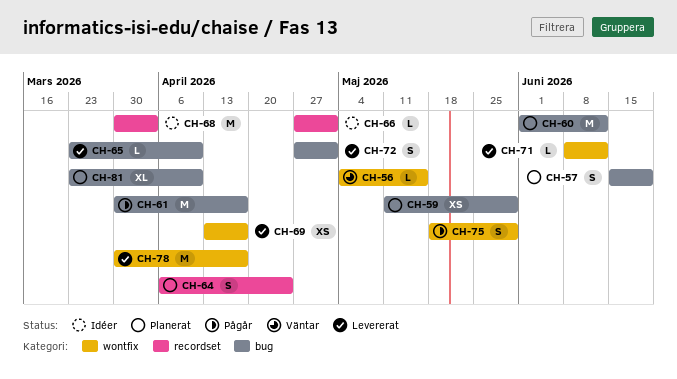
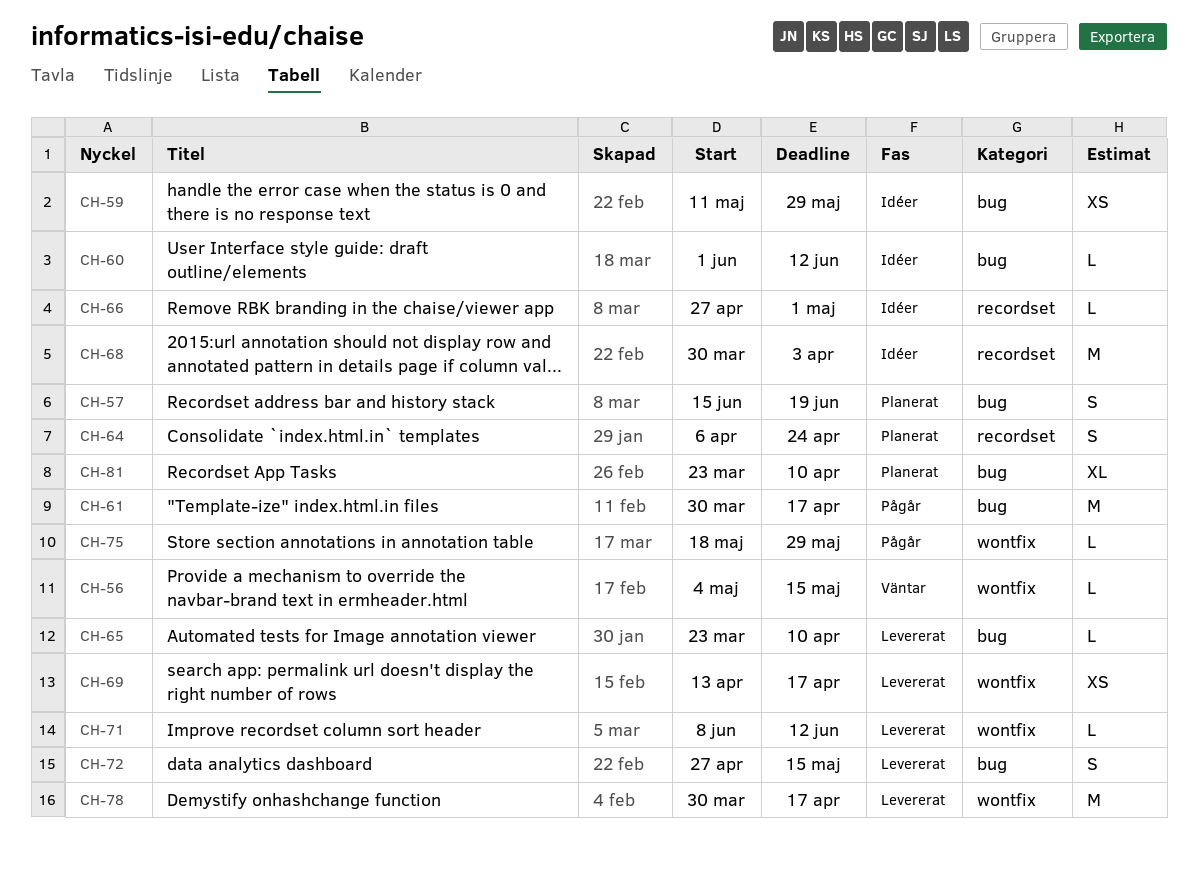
CH-59, status: Planerat -> Idéer
CH-60, status: Planerat -> Idéer
CH-60, estimate: M -> L
CH-72, due: May 1 -> May 15
CH-75, estimate: S -> L

